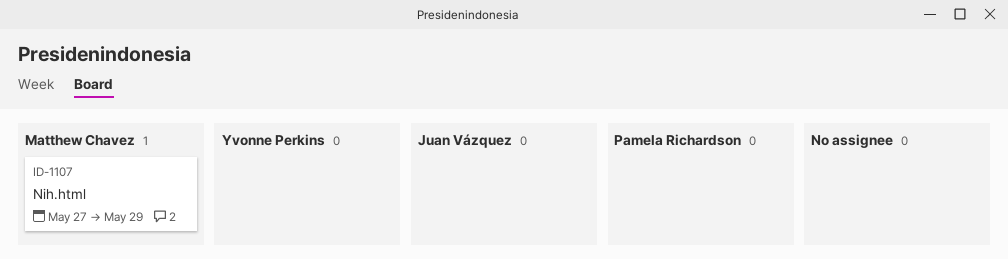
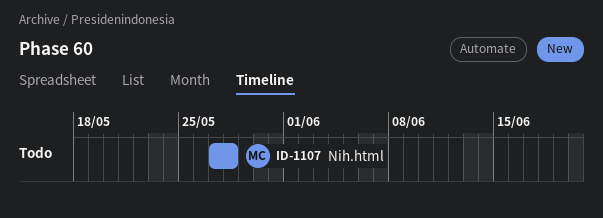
ID-1107, due: May 29 -> May 28

